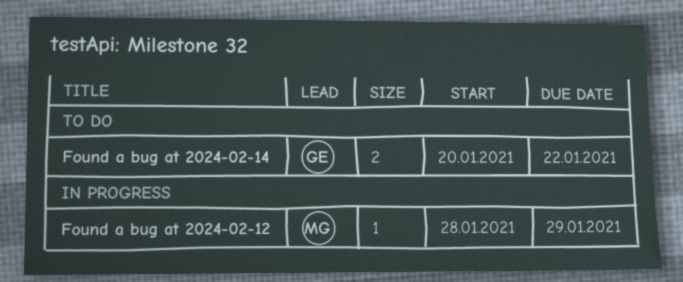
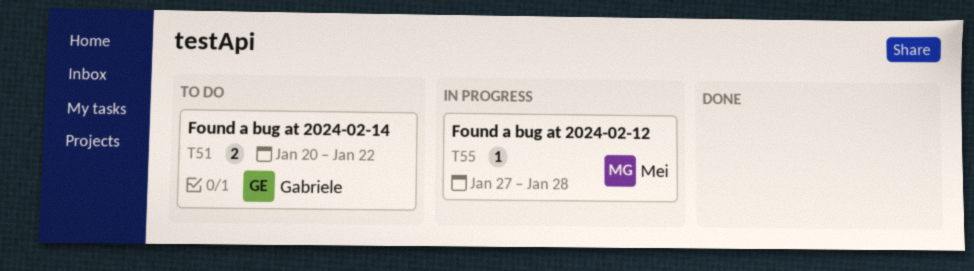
Found a bug at 2024-02-12, start: Jan 28 -> Jan 27
Found a bug at 2024-02-12, due: Jan 29 -> Jan 28

